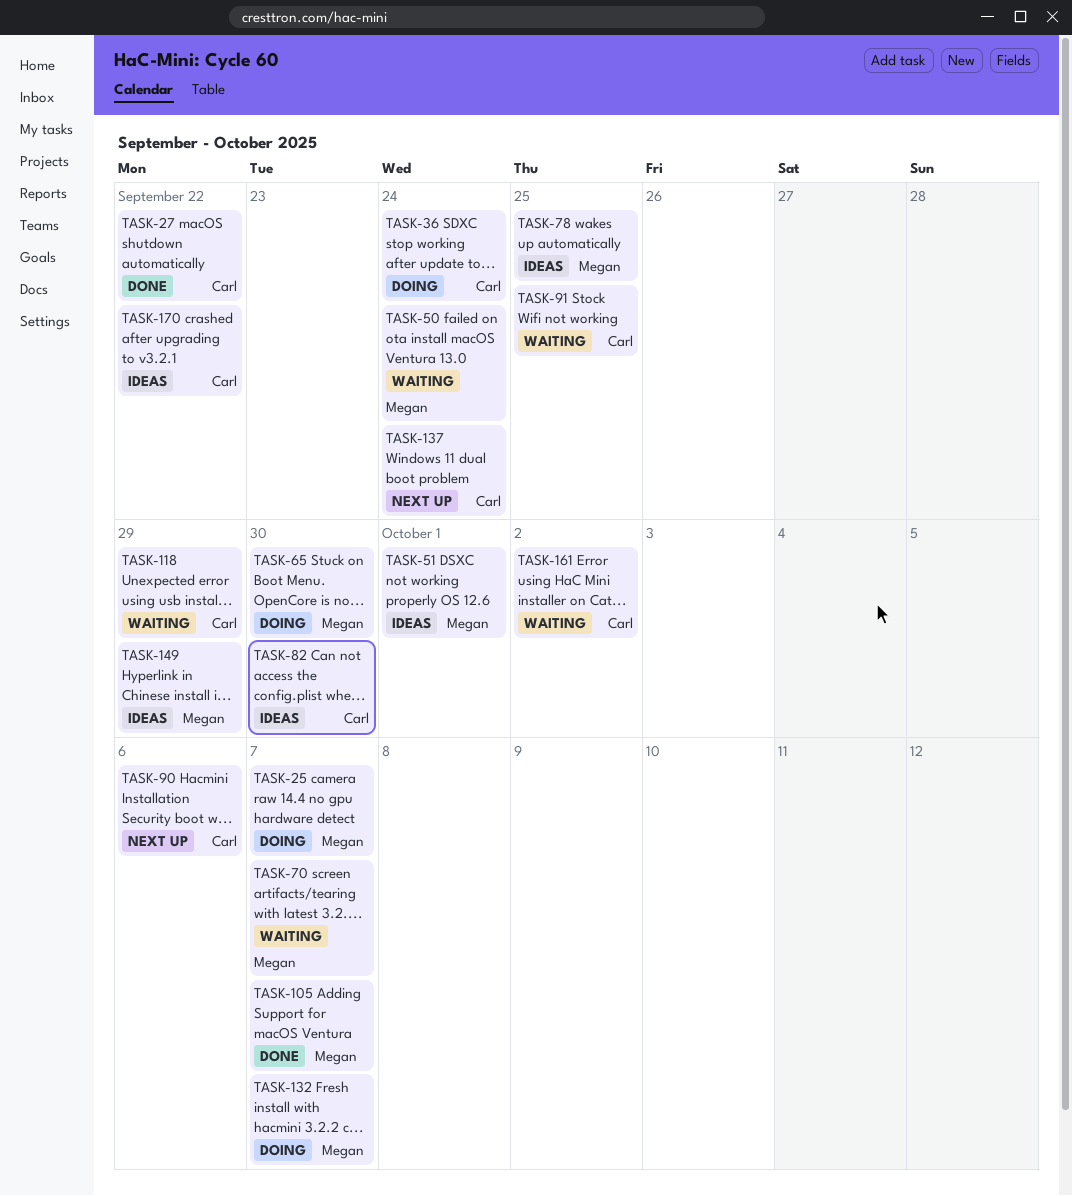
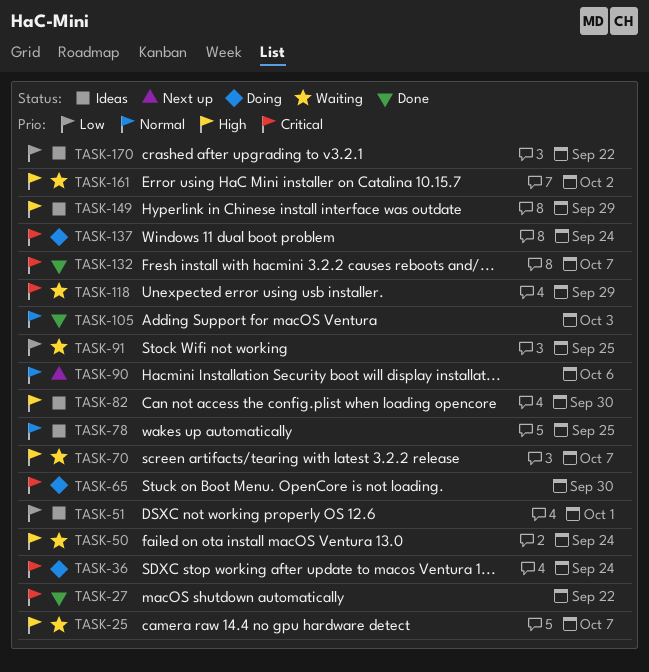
TASK-25, status: Doing -> Waiting
TASK-105, due: Oct 7 -> Oct 3
TASK-132, status: Doing -> Done
TASK-137, status: Next up -> Doing

